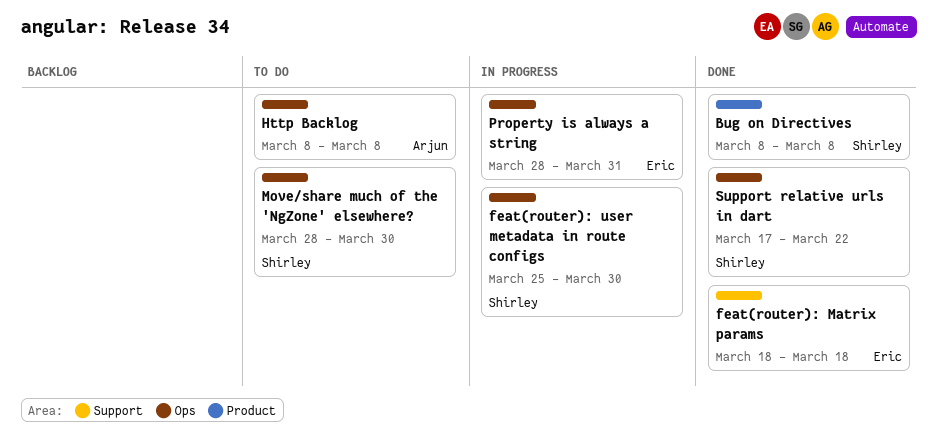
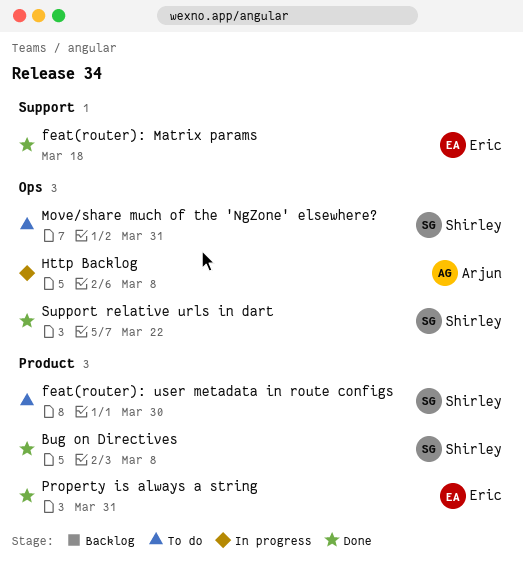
feat(router): user metadata in route configs, status: In progress -> To do
feat(router): user metadata in route configs, label: Ops -> Product
Http Backlog, status: To do -> In progress
Move/share much of the 'NgZone' elsewhere?, due: Mar 30 -> Mar 31
Property is always a string, status: In progress -> Done
Property is always a string, label: Ops -> Product

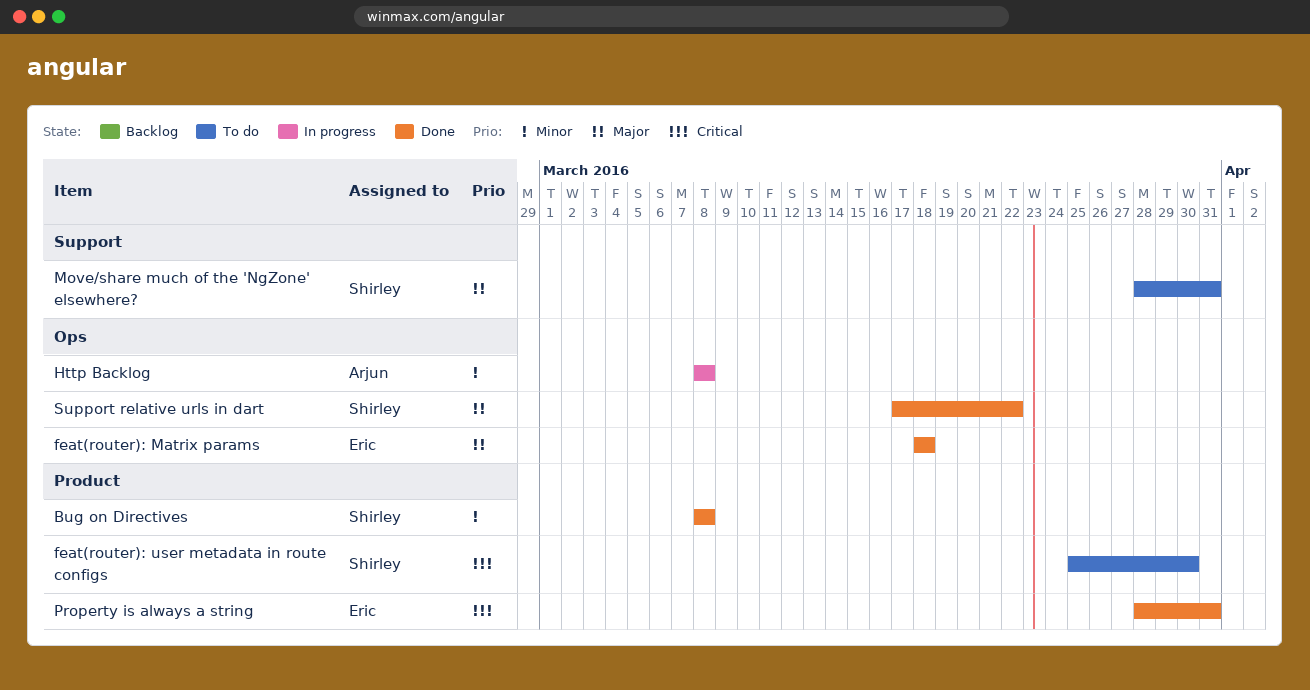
feat(router): Matrix params, label: Support -> Ops
Move/share much of the 'NgZone' elsewhere?, label: Ops -> Support

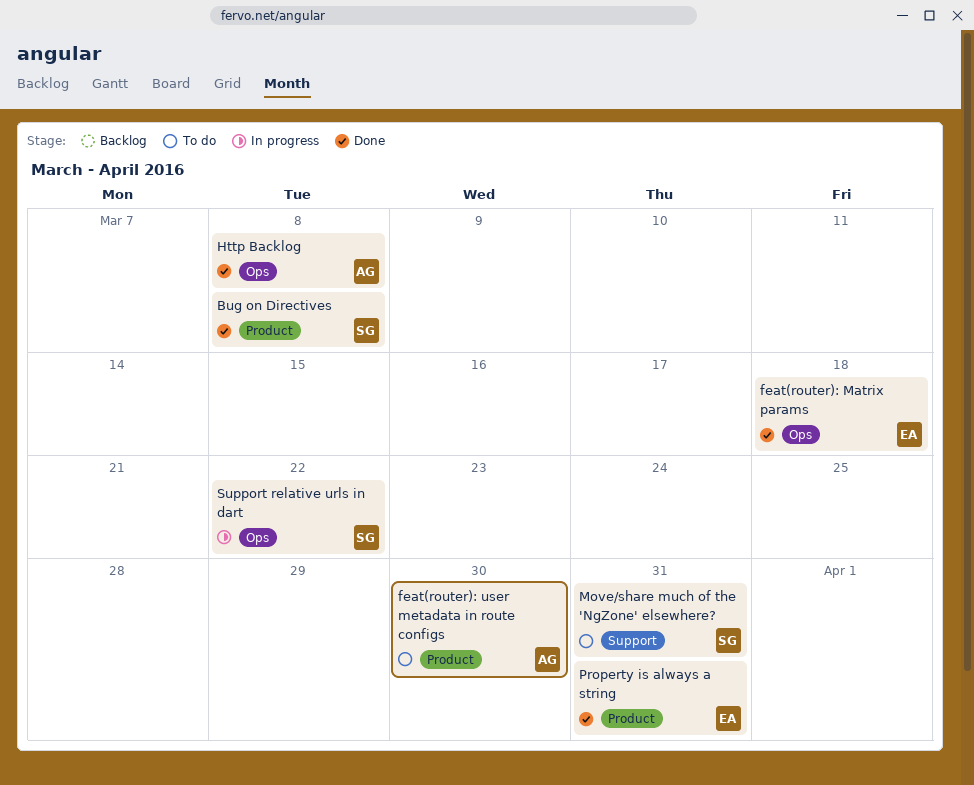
feat(router): user metadata in route configs, owner: Shirley -> Arjun
Http Backlog, status: In progress -> Done
Support relative urls in dart, status: Done -> In progress

